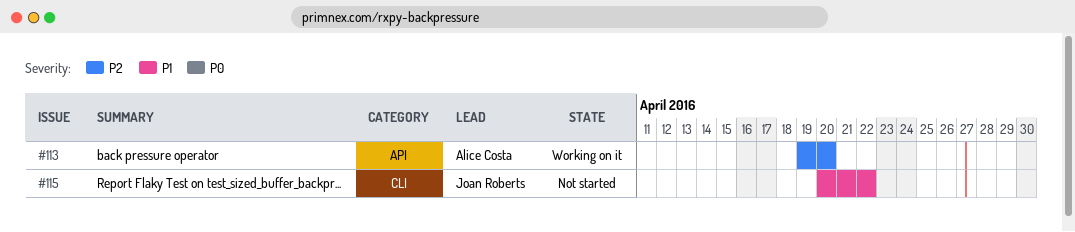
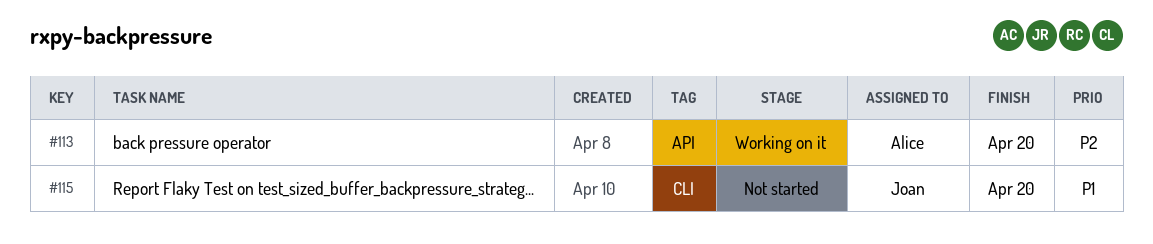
#115, due: Apr 22 -> Apr 20

